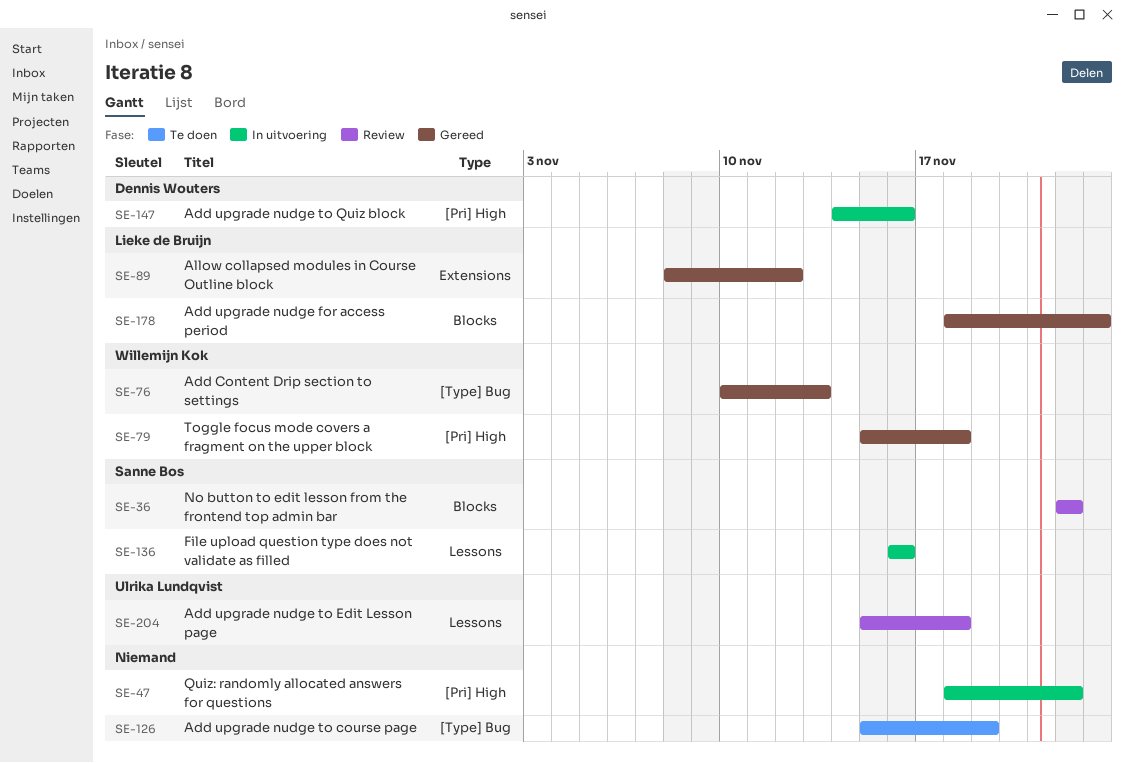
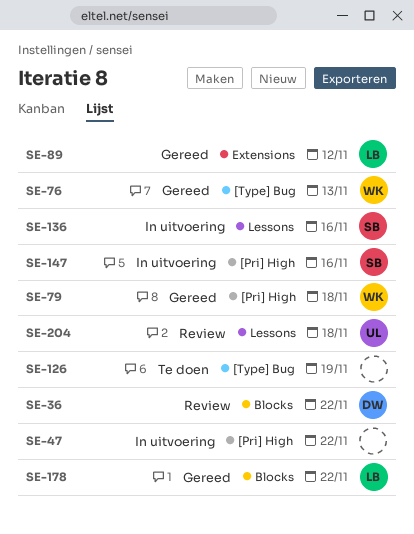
SE-36, owner: Sanne Bos -> Dennis Wouters
SE-147, owner: Dennis Wouters -> Sanne Bos
SE-178, due: Nov 23 -> Nov 22

